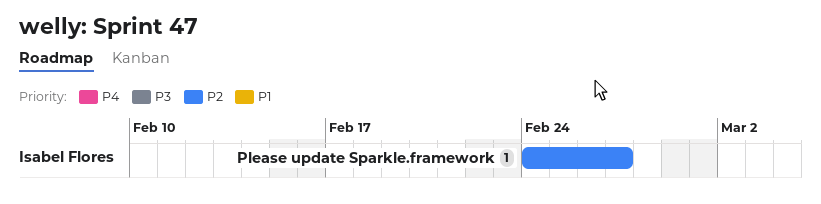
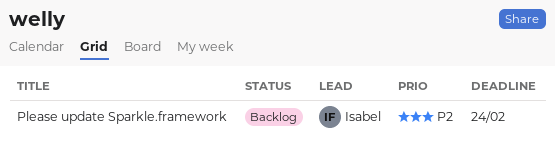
Please update Sparkle.framework, due: Feb 27 -> Feb 24

